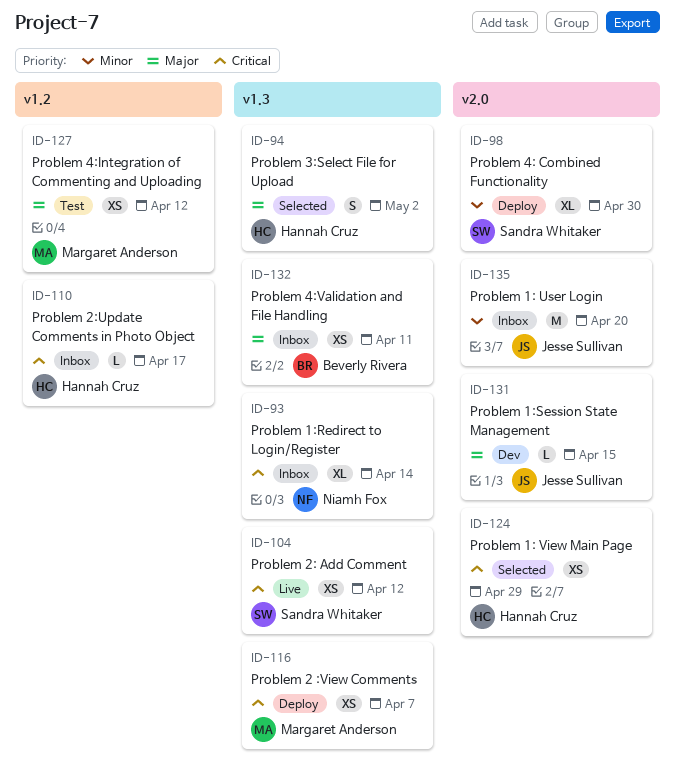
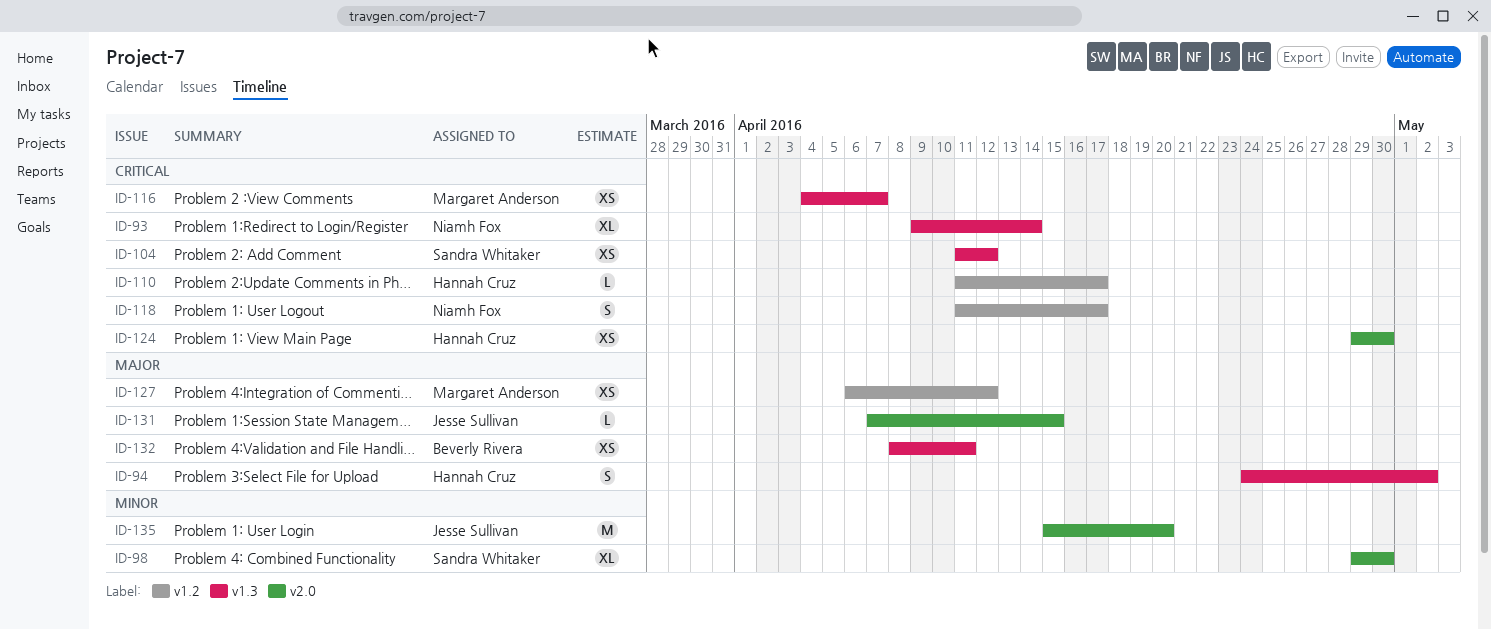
ID-118: none -> present
ID-124, due: Apr 29 -> Apr 30

